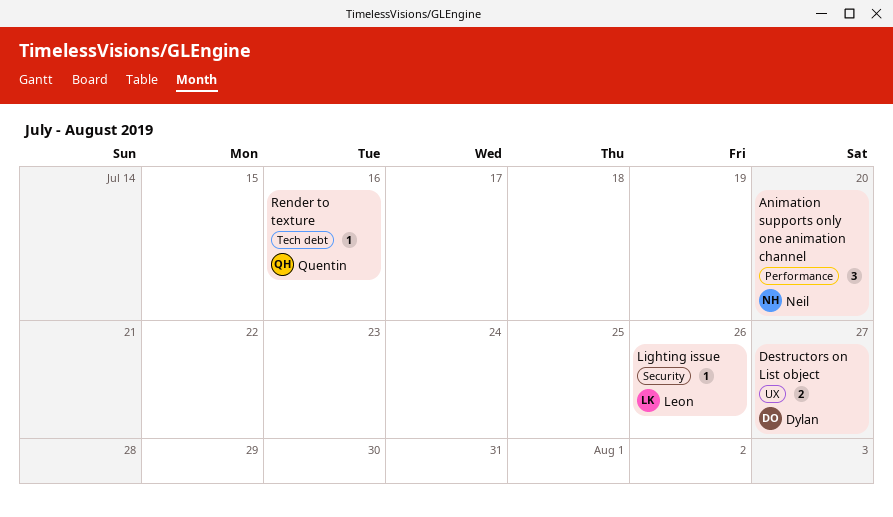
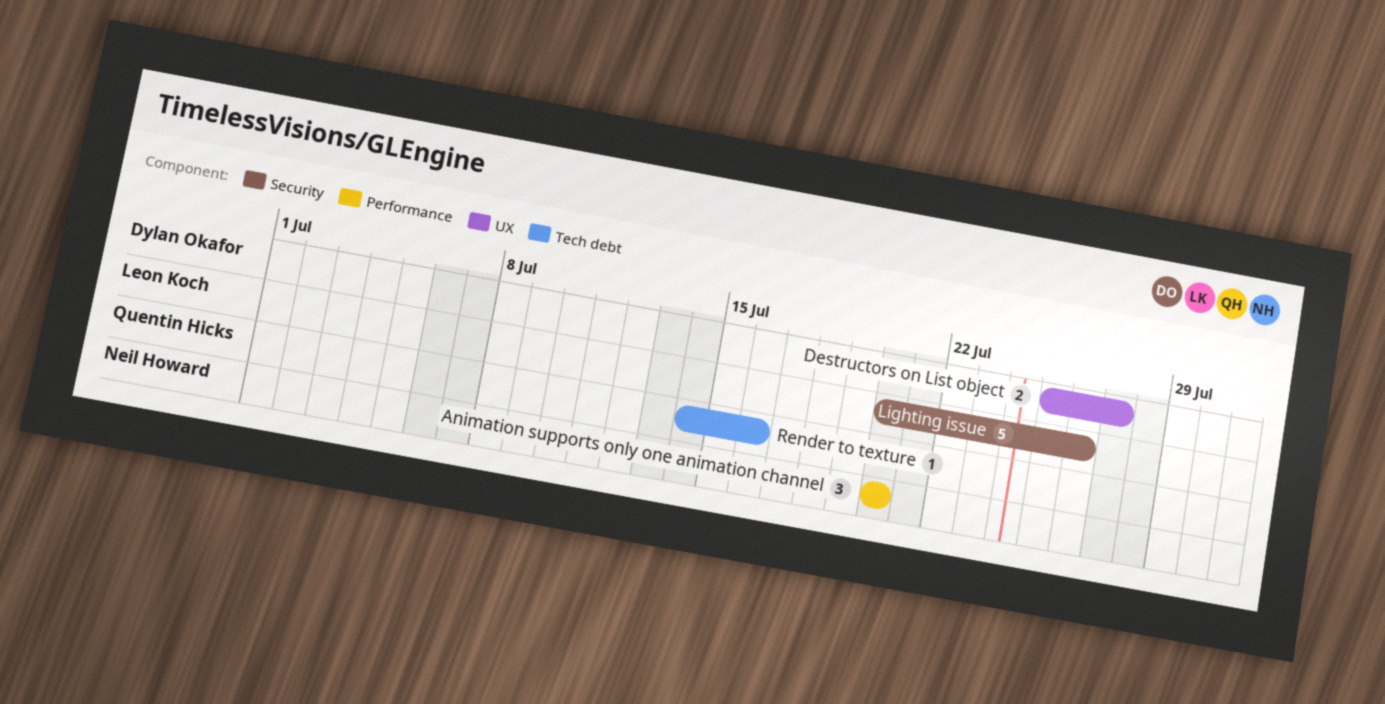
Lighting issue, estimate: 1 -> 5

